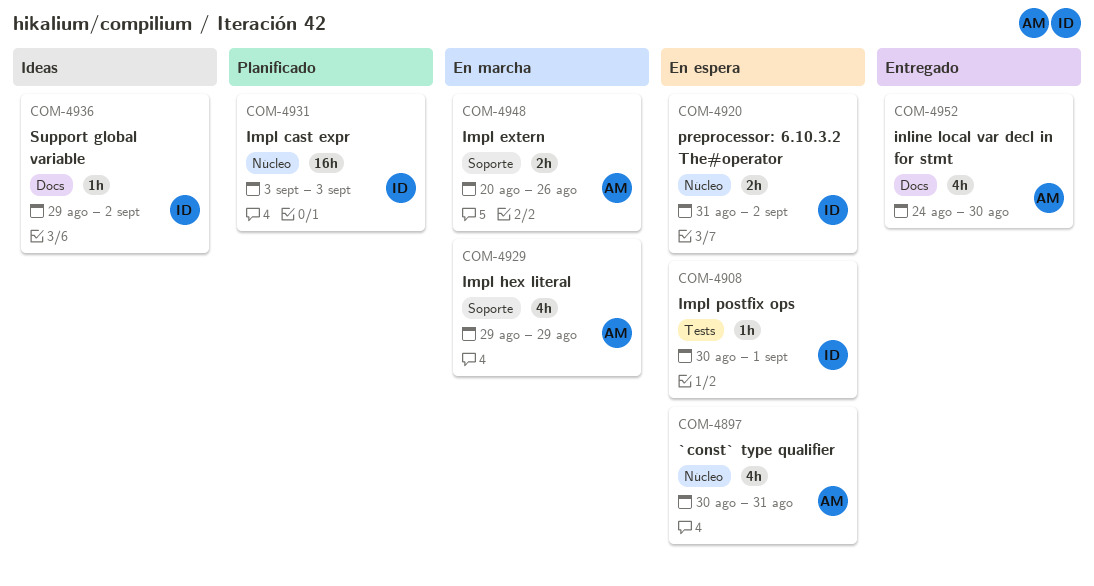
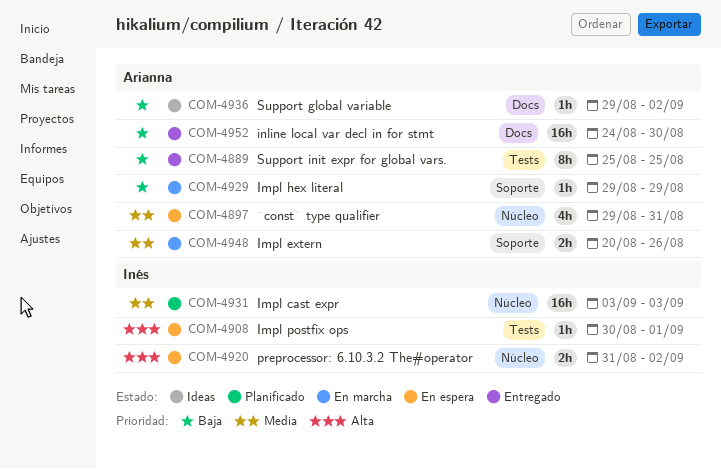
COM-4889: none -> present
COM-4897, start: Aug 30 -> Aug 29
COM-4929, estimate: 4h -> 1h
COM-4936, owner: Inés -> Arianna
COM-4952, estimate: 4h -> 16h

